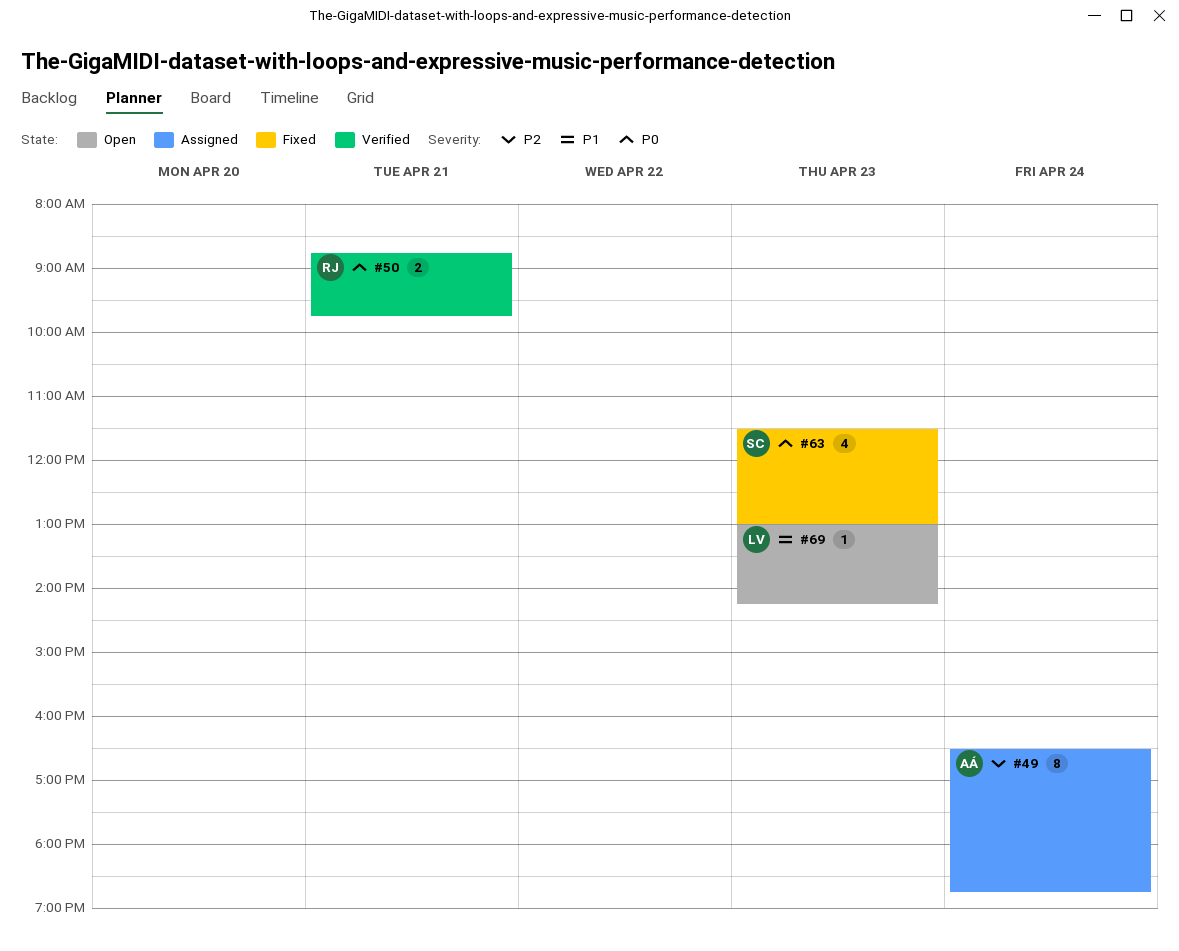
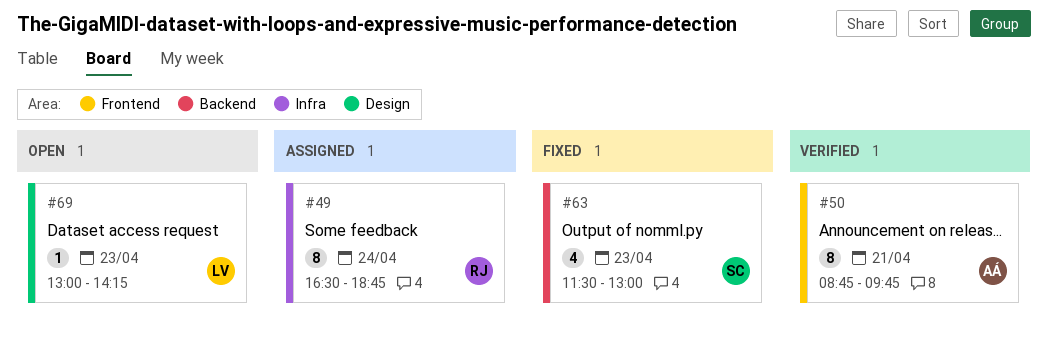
#49, owner: AÁ -> RJ
#50, owner: RJ -> AÁ
#50, estimate: 2 -> 8

